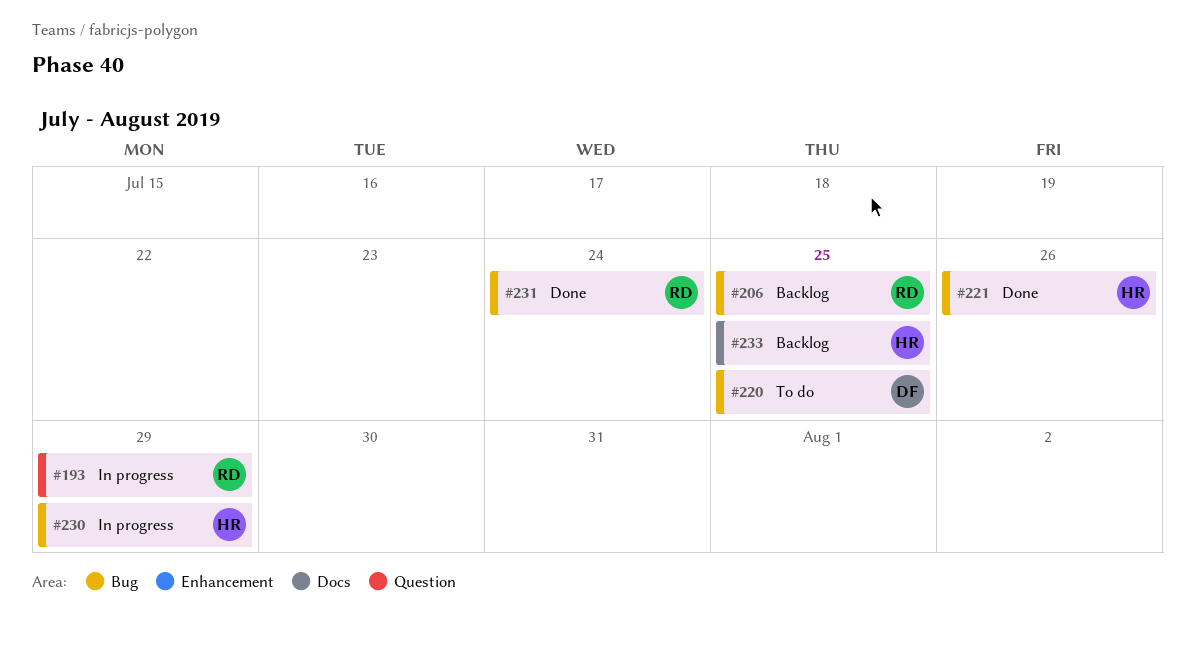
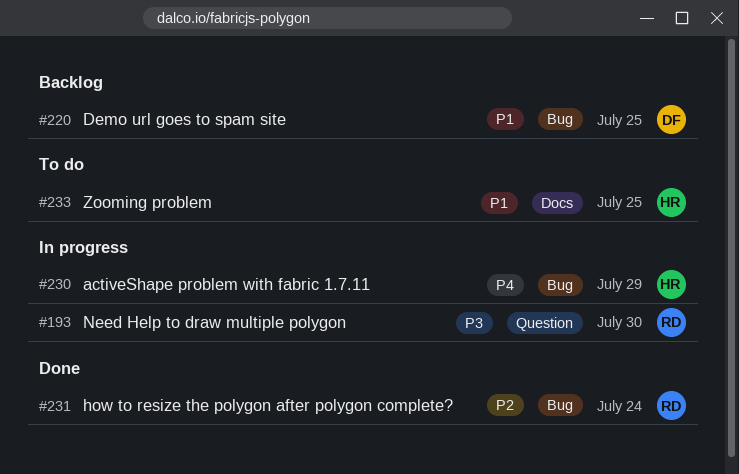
#193, due: Jul 29 -> Jul 30
#206: present -> none
#220, status: To do -> Backlog
#221: present -> none
#233, status: Backlog -> To do

